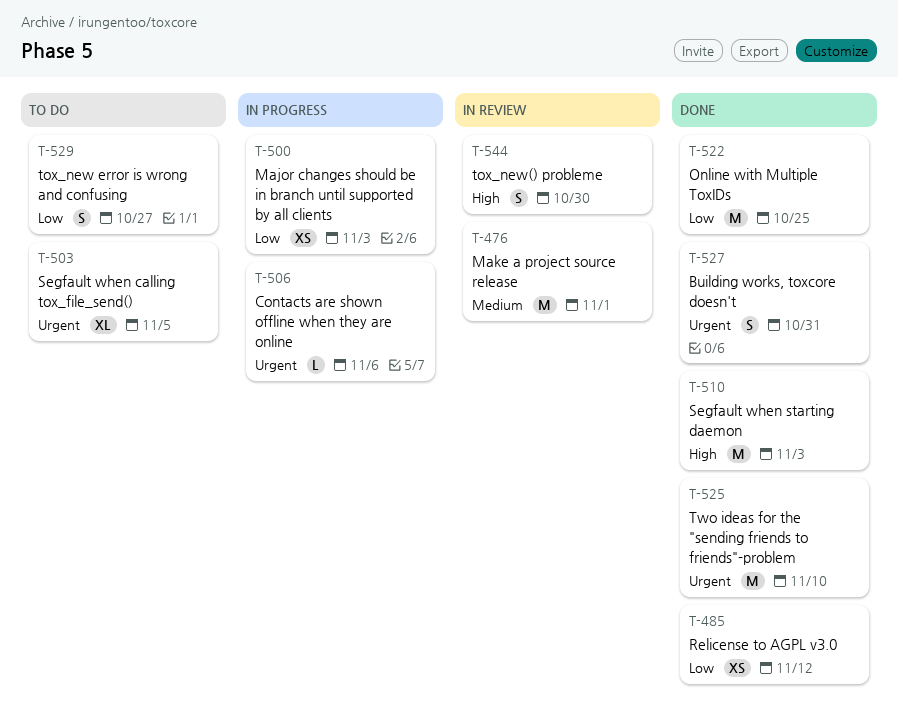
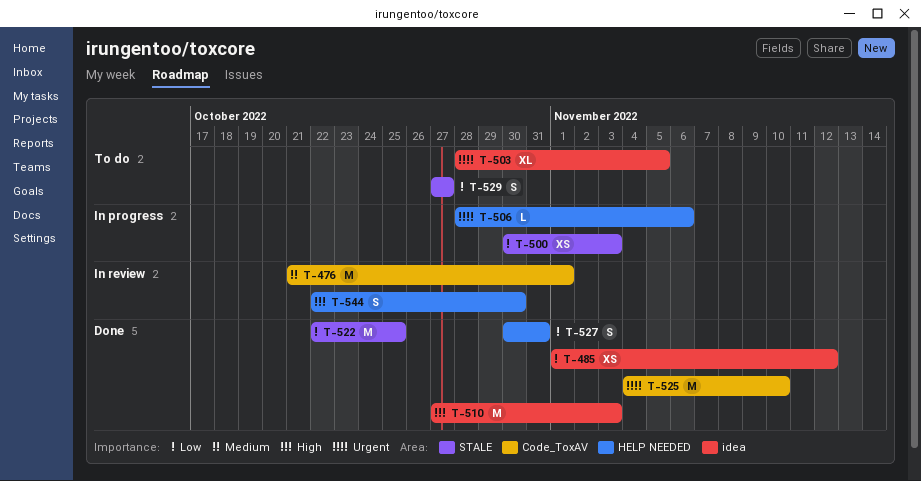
T-527, priority: Urgent -> Low

